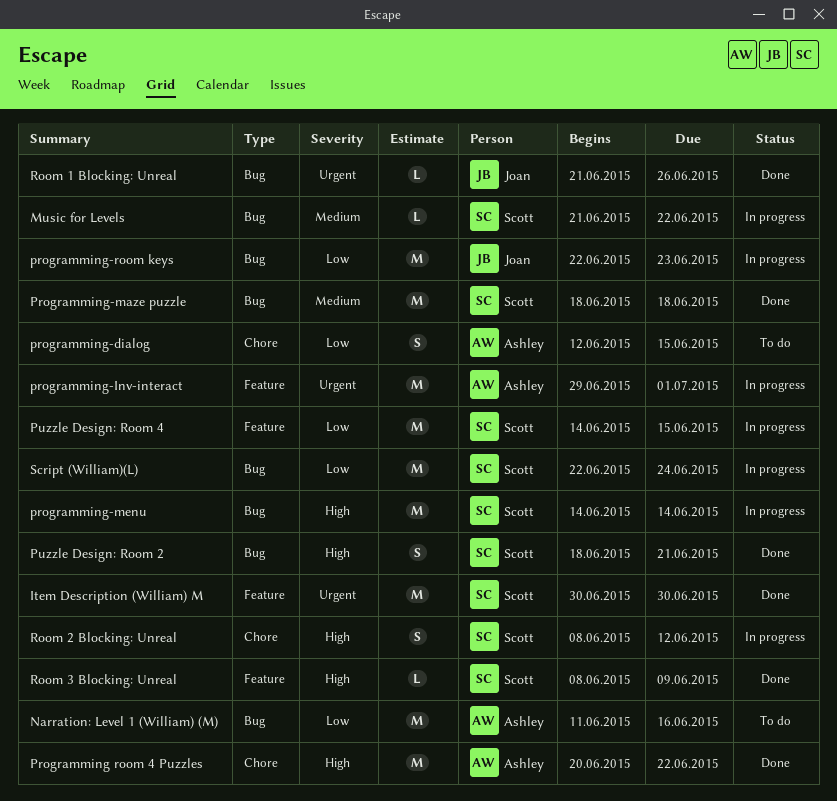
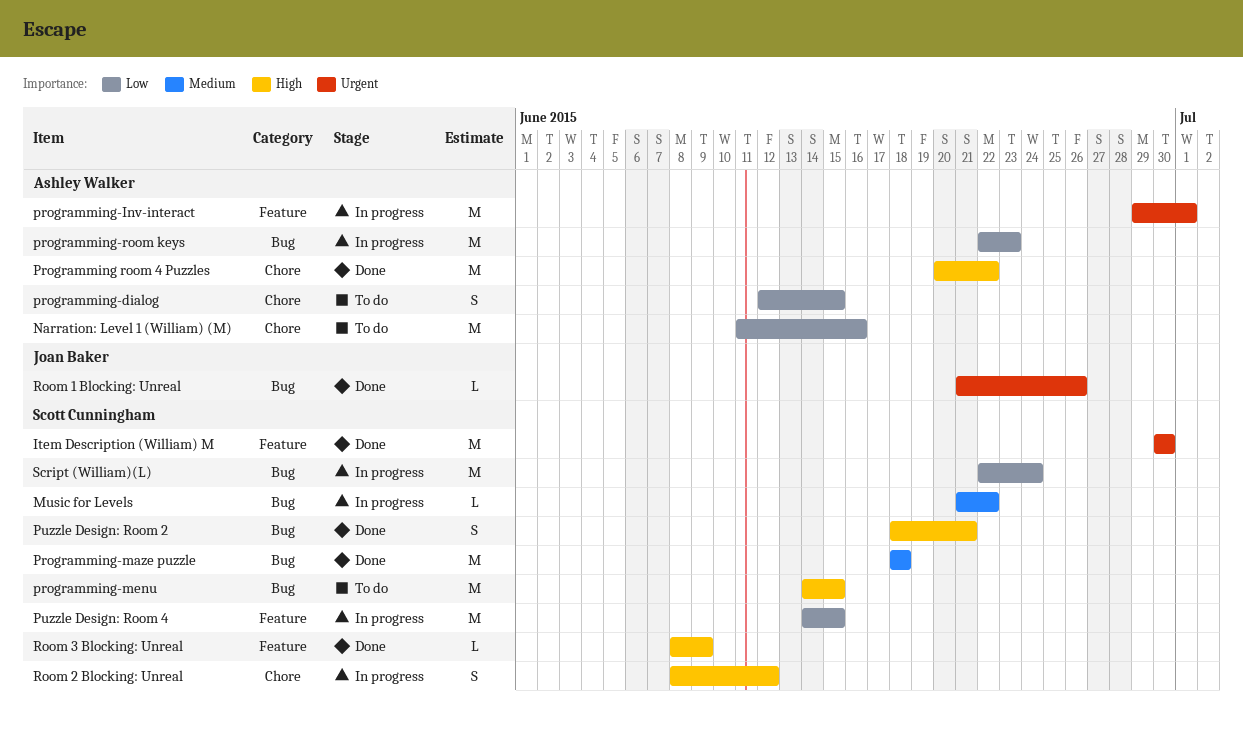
Narration: Level 1 (William) (M), label: Bug -> Chore
programming-menu, status: In progress -> To do
programming-menu, due: Jun 14 -> Jun 15
programming-room keys, owner: Joan Baker -> Ashley Walker

